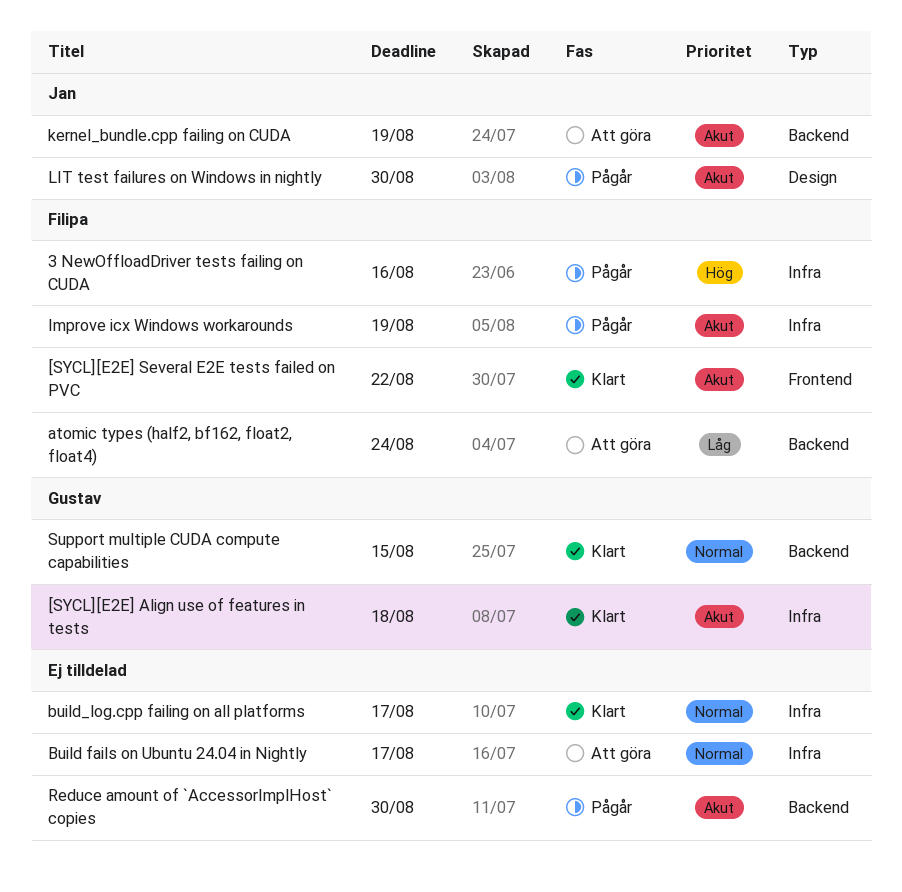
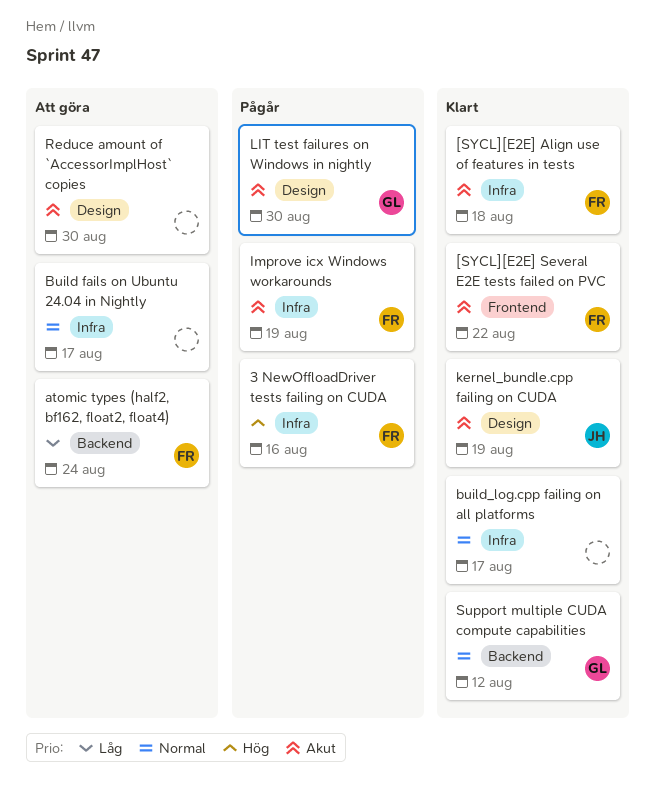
[SYCL][E2E] Align use of features in tests, owner: Gustav -> Filipa
kernel_bundle.cpp failing on CUDA, status: Att göra -> Klart
kernel_bundle.cpp failing on CUDA, label: Backend -> Design
LIT test failures on Windows in nightly, owner: Jan -> Gustav
Reduce amount of `AccessorImplHost` copies, status: Pågår -> Att göra
Reduce amount of `AccessorImplHost` copies, label: Backend -> Design
Support multiple CUDA compute capabilities, due: Aug 15 -> Aug 12

